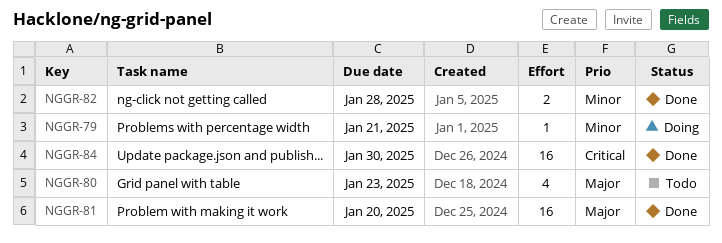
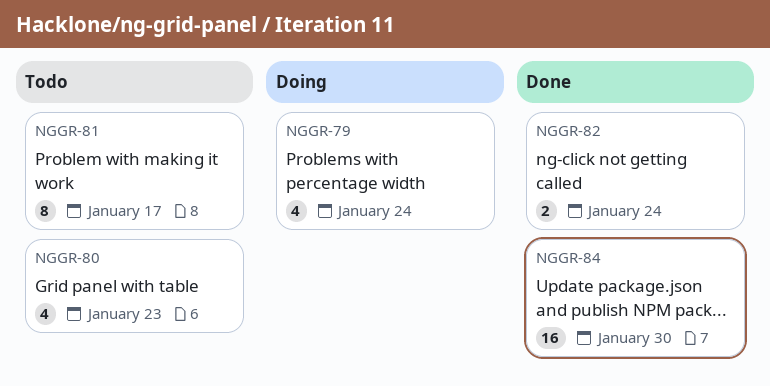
NGGR-79, estimate: 1 -> 4
NGGR-79, due: Jan 21 -> Jan 24
NGGR-81, status: Done -> Todo
NGGR-81, estimate: 16 -> 8
NGGR-81, due: Jan 20 -> Jan 17
NGGR-82, due: Jan 28 -> Jan 24

